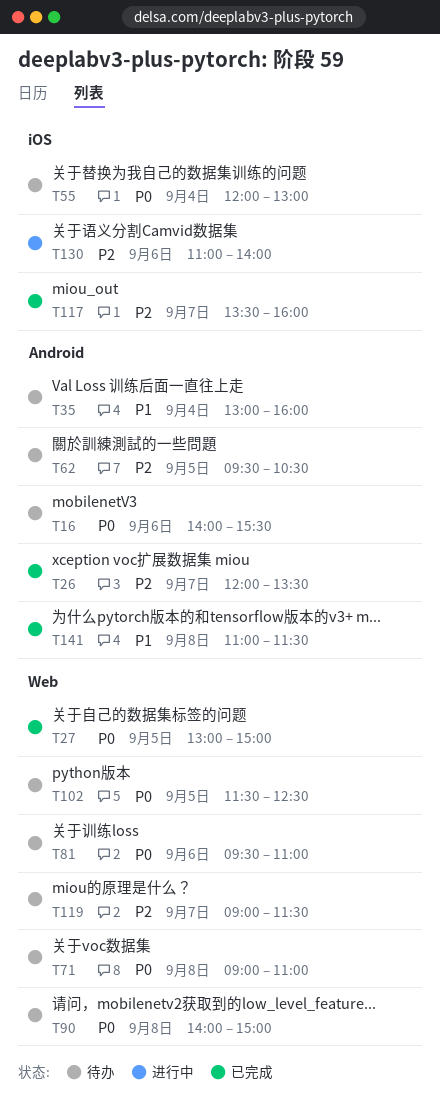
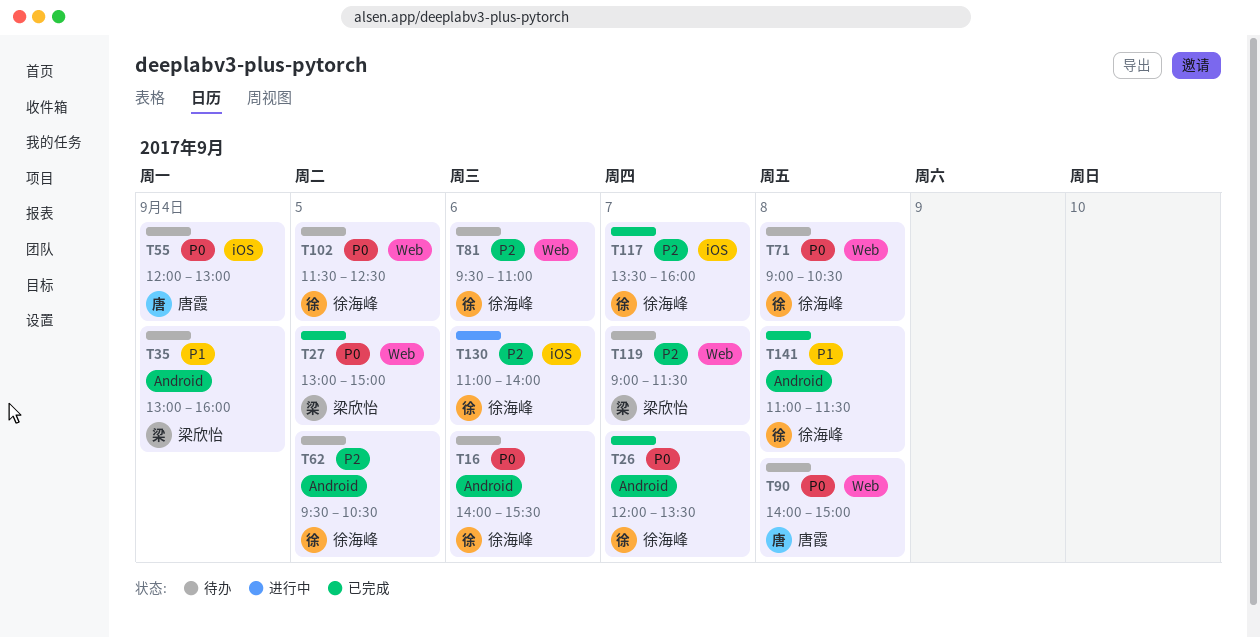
T26, priority: P2 -> P0
T71, ends: 11:00 -> 10:30
T81, priority: P0 -> P2

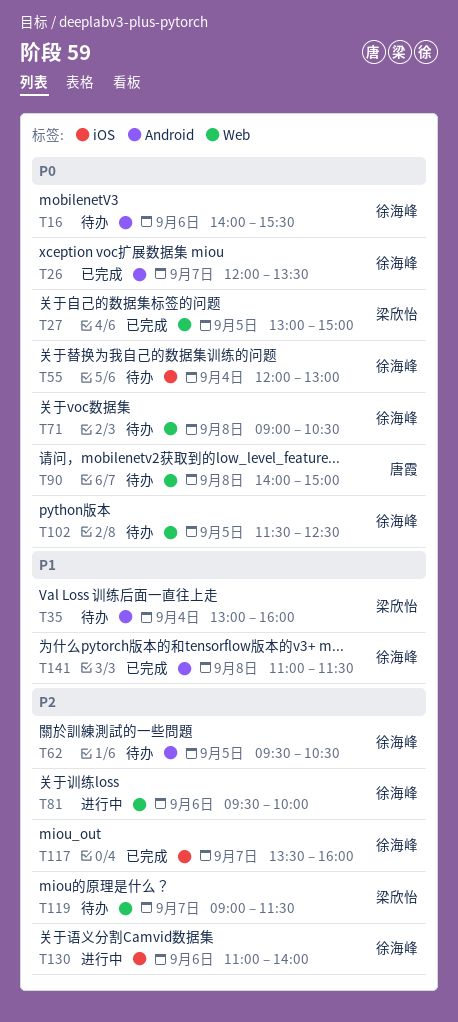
T55, owner: 唐霞 -> 徐海峰
T81, status: 待办 -> 进行中
T81, ends: 11:00 -> 10:00

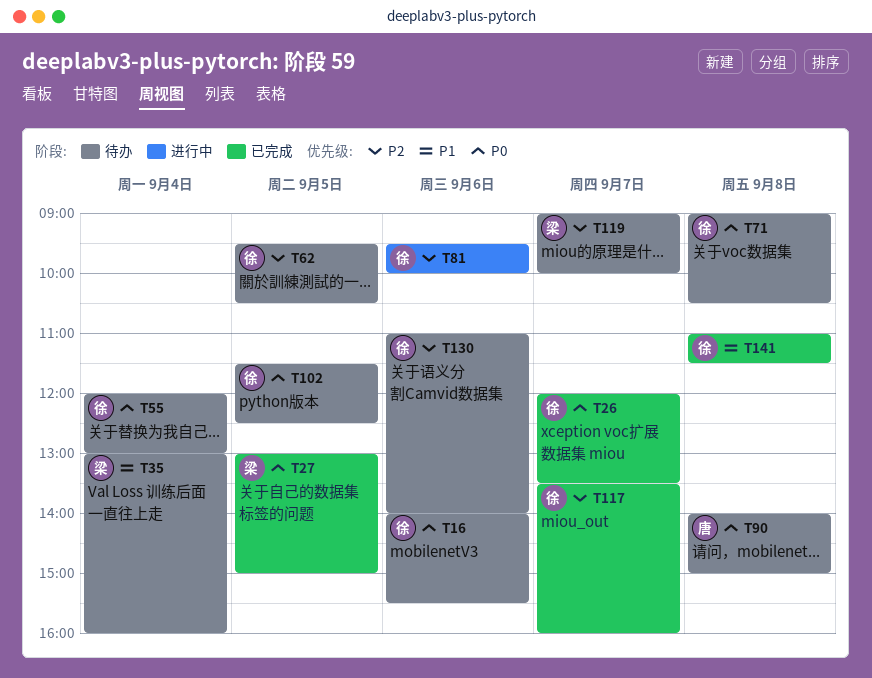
T119, ends: 11:30 -> 10:00
T130, status: 进行中 -> 待办

